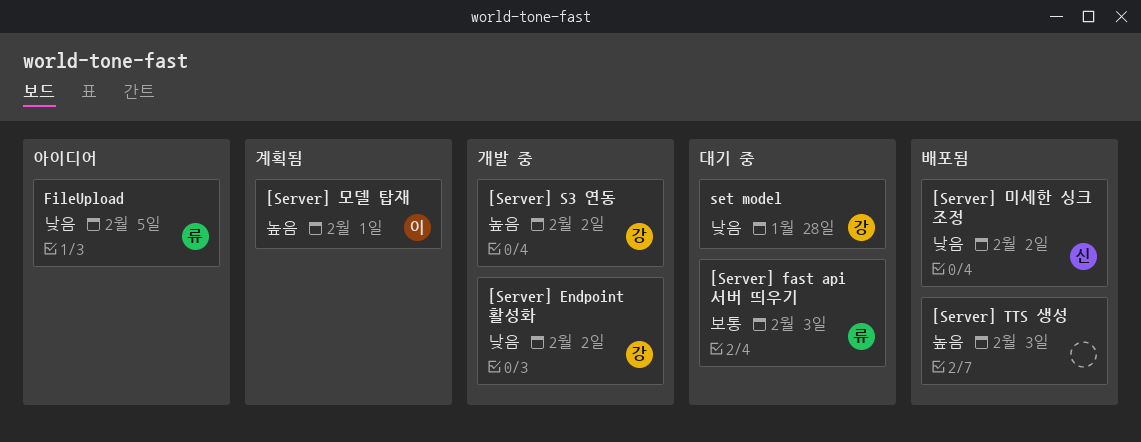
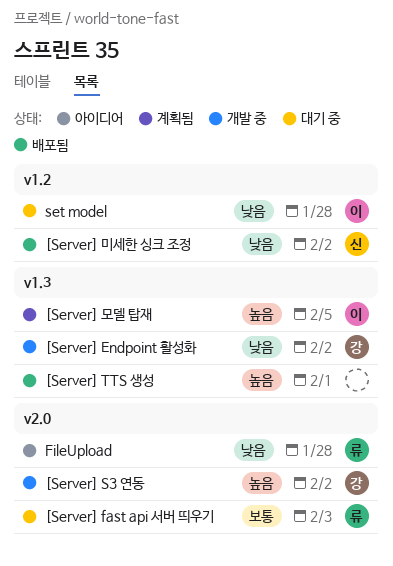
[Server] TTS 생성, due: Feb 3 -> Feb 1
[Server] 모델 탑재, due: Feb 1 -> Feb 5
FileUpload, due: Feb 5 -> Jan 28
set model, owner: 강 -> 이

